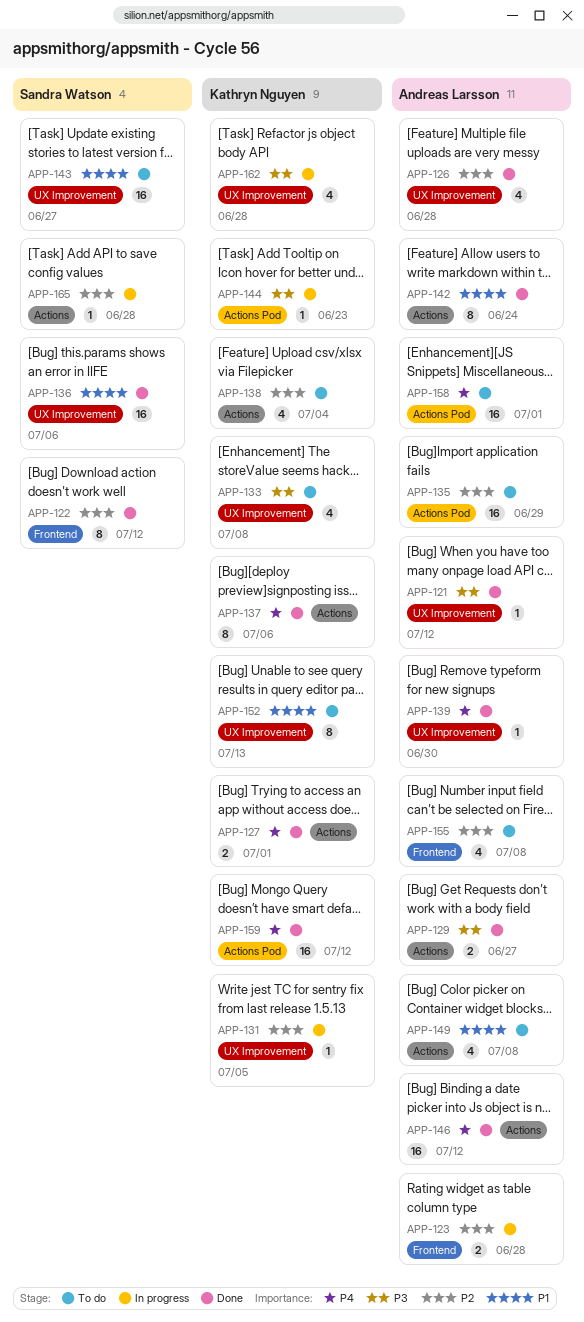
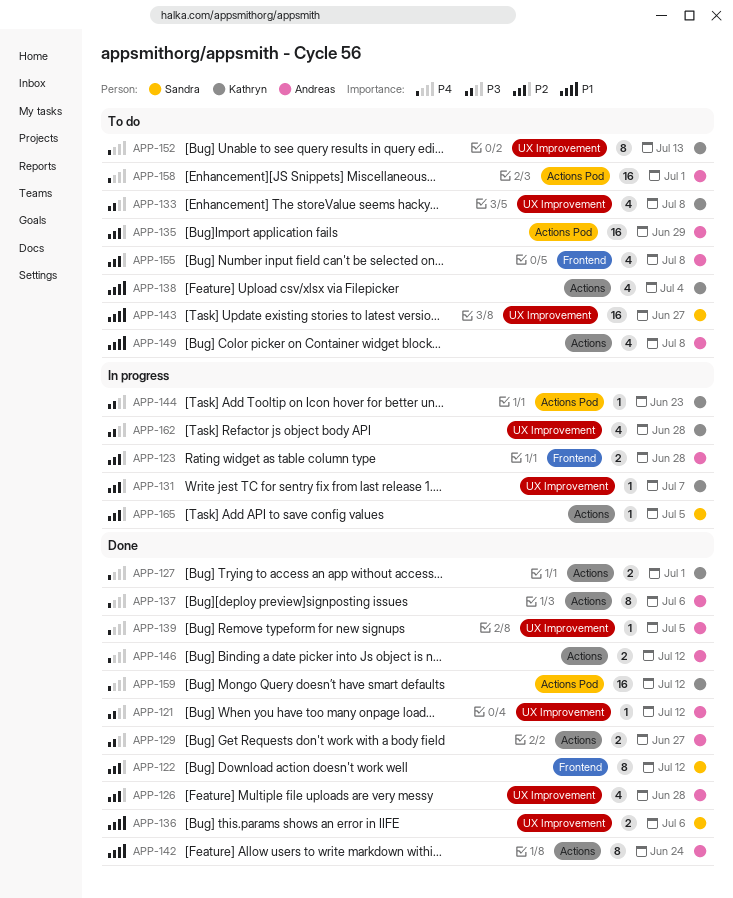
APP-131, due: Jul 5 -> Jul 7
APP-136, estimate: 16 -> 2
APP-137, owner: Kathryn Nguyen -> Andreas Larsson
APP-138, priority: P2 -> P1
APP-139, due: Jun 30 -> Jul 5
APP-146, estimate: 16 -> 2
APP-152, priority: P1 -> P4
APP-165, due: Jun 28 -> Jul 5

